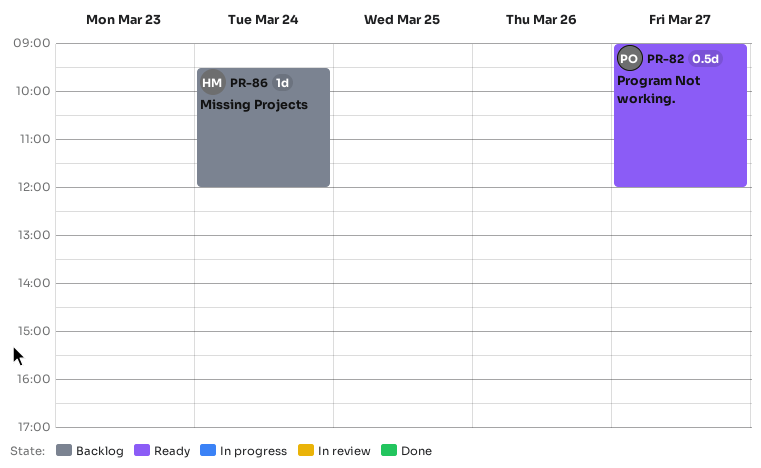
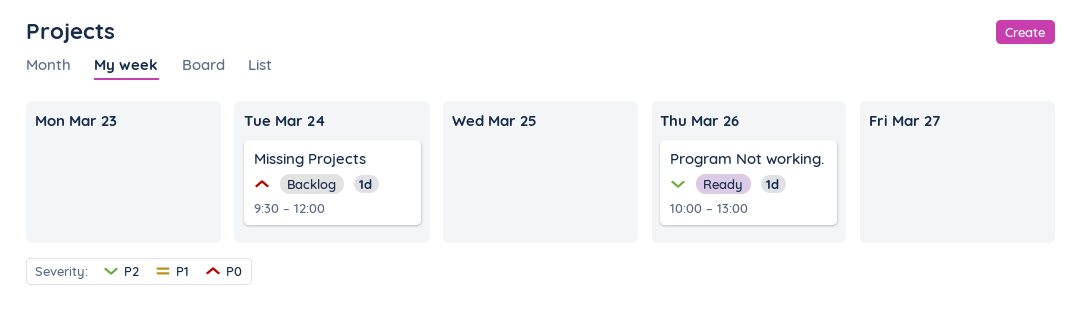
Program Not working., estimate: 0.5d -> 1d
Program Not working., day: Mar 27 -> Mar 26
Program Not working., begins: 09:00 -> 10:00
Program Not working., ends: 12:00 -> 13:00

